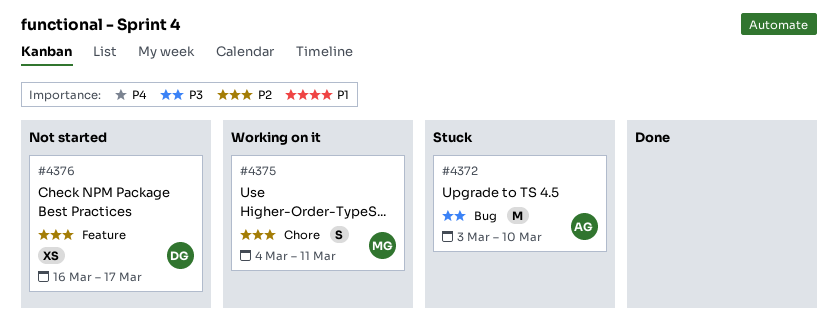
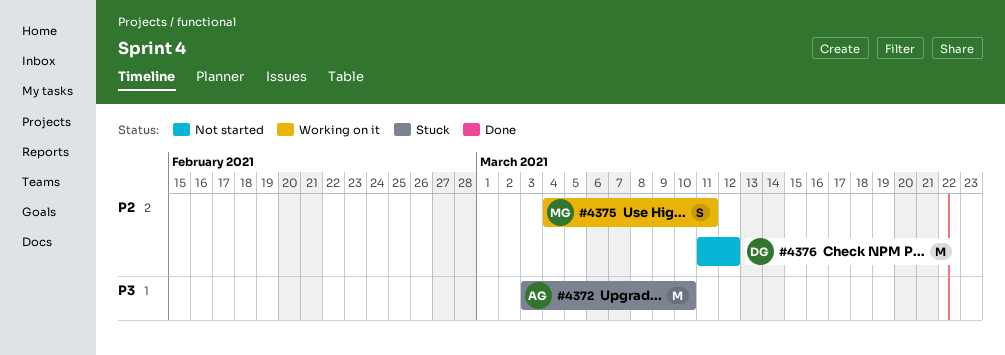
#4376, estimate: XS -> M
#4376, start: Mar 16 -> Mar 11
#4376, due: Mar 17 -> Mar 12

